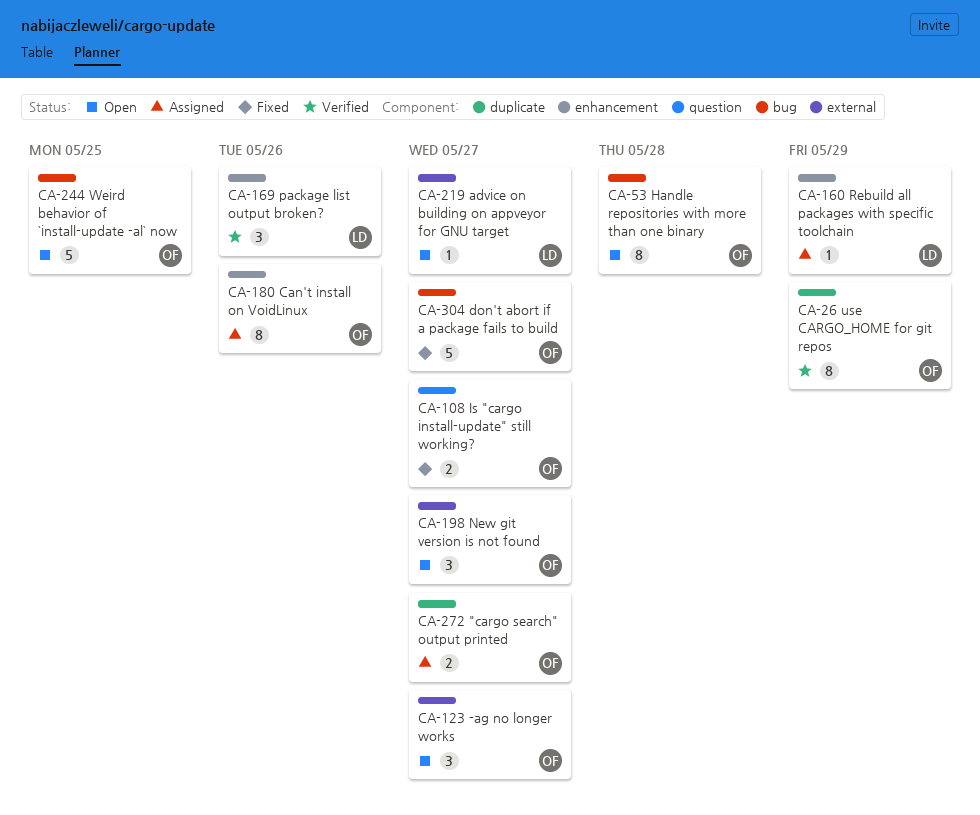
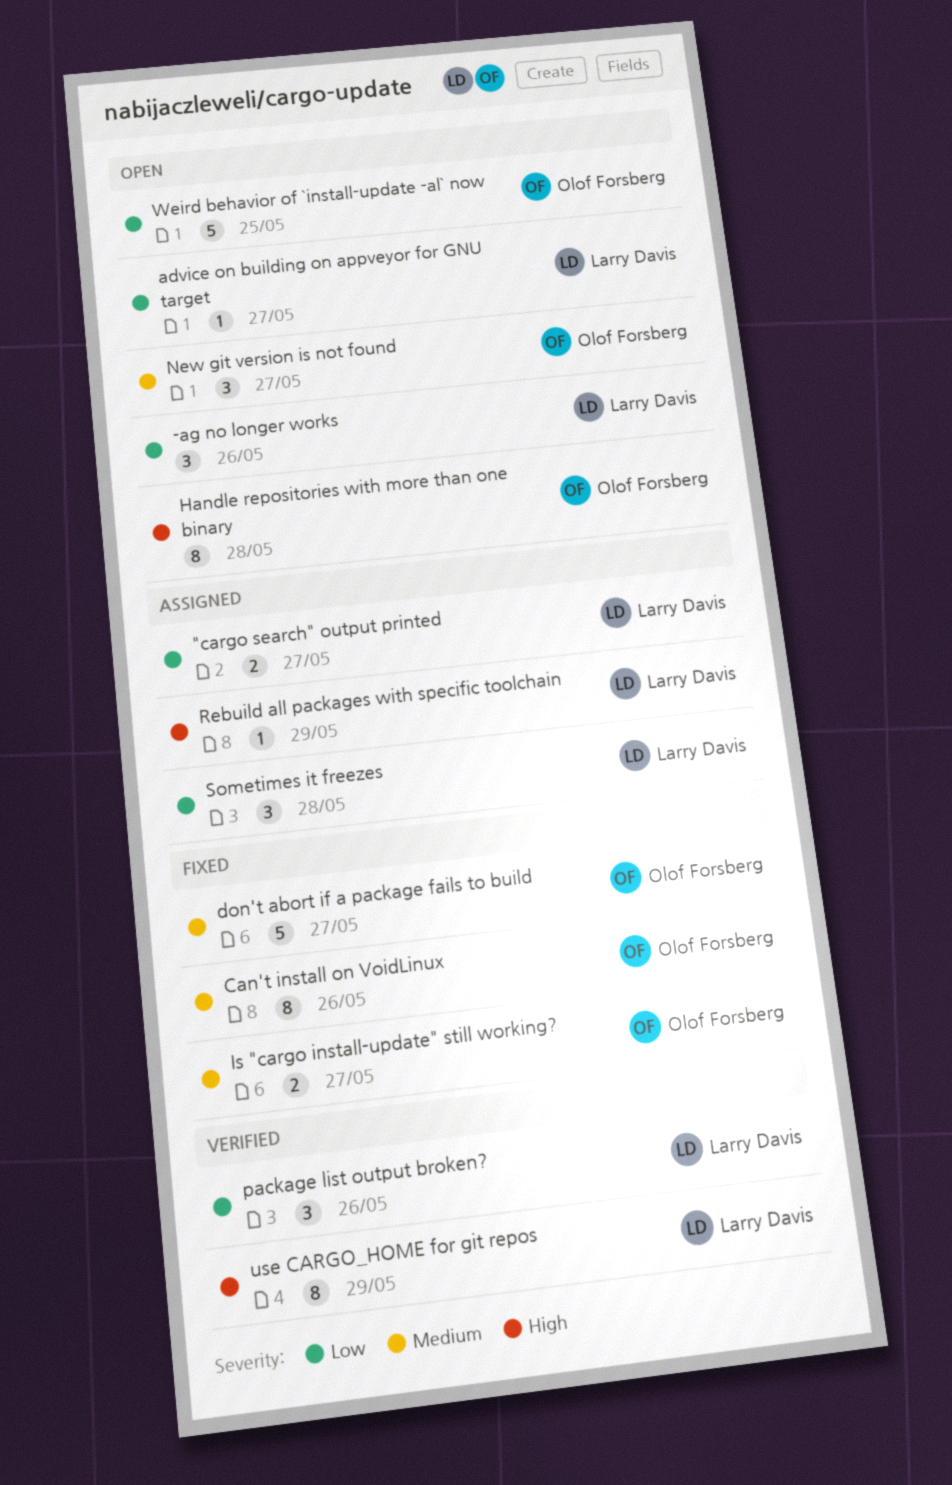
"cargo search" output printed, owner: Olof Forsberg -> Larry Davis
-ag no longer works, owner: Olof Forsberg -> Larry Davis
-ag no longer works, due: May 27 -> May 26
Can't install on VoidLinux, status: Assigned -> Fixed
Sometimes it freezes: none -> present
use CARGO_HOME for git repos, owner: Olof Forsberg -> Larry Davis

